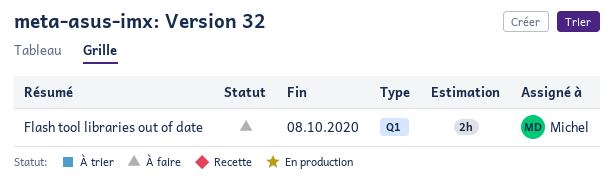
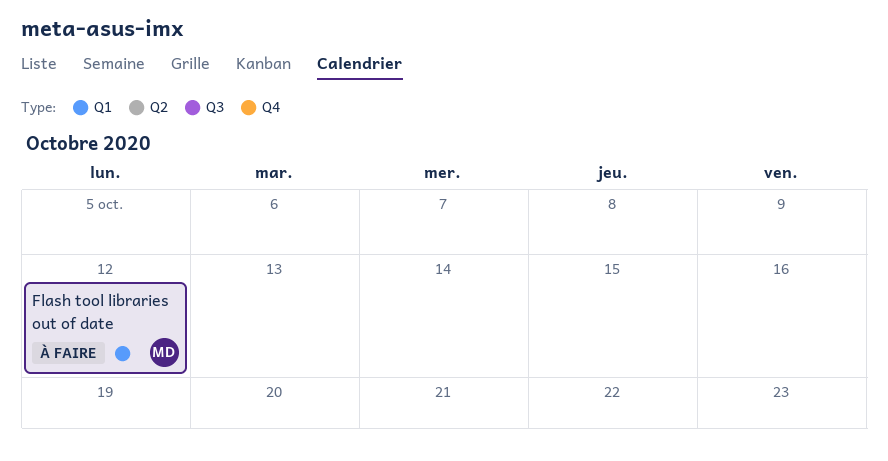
Flash tool libraries out of date, due: Oct 8 -> Oct 12

